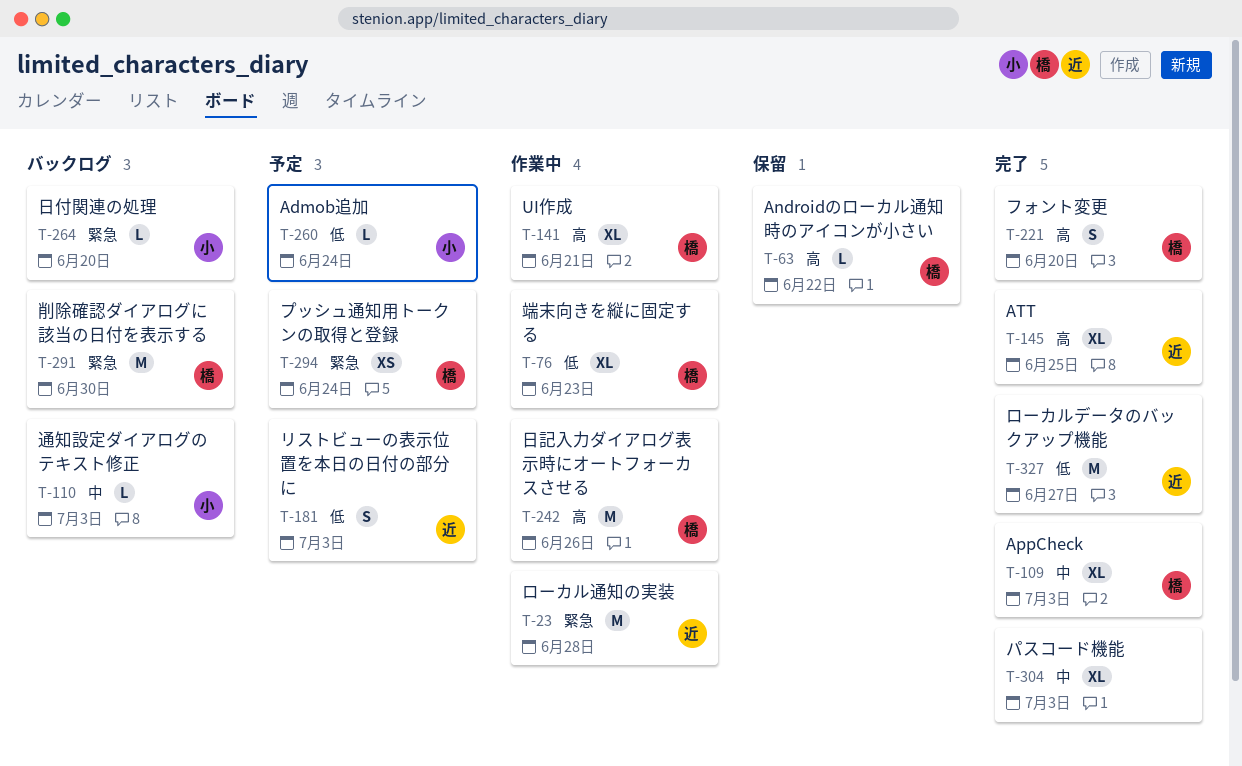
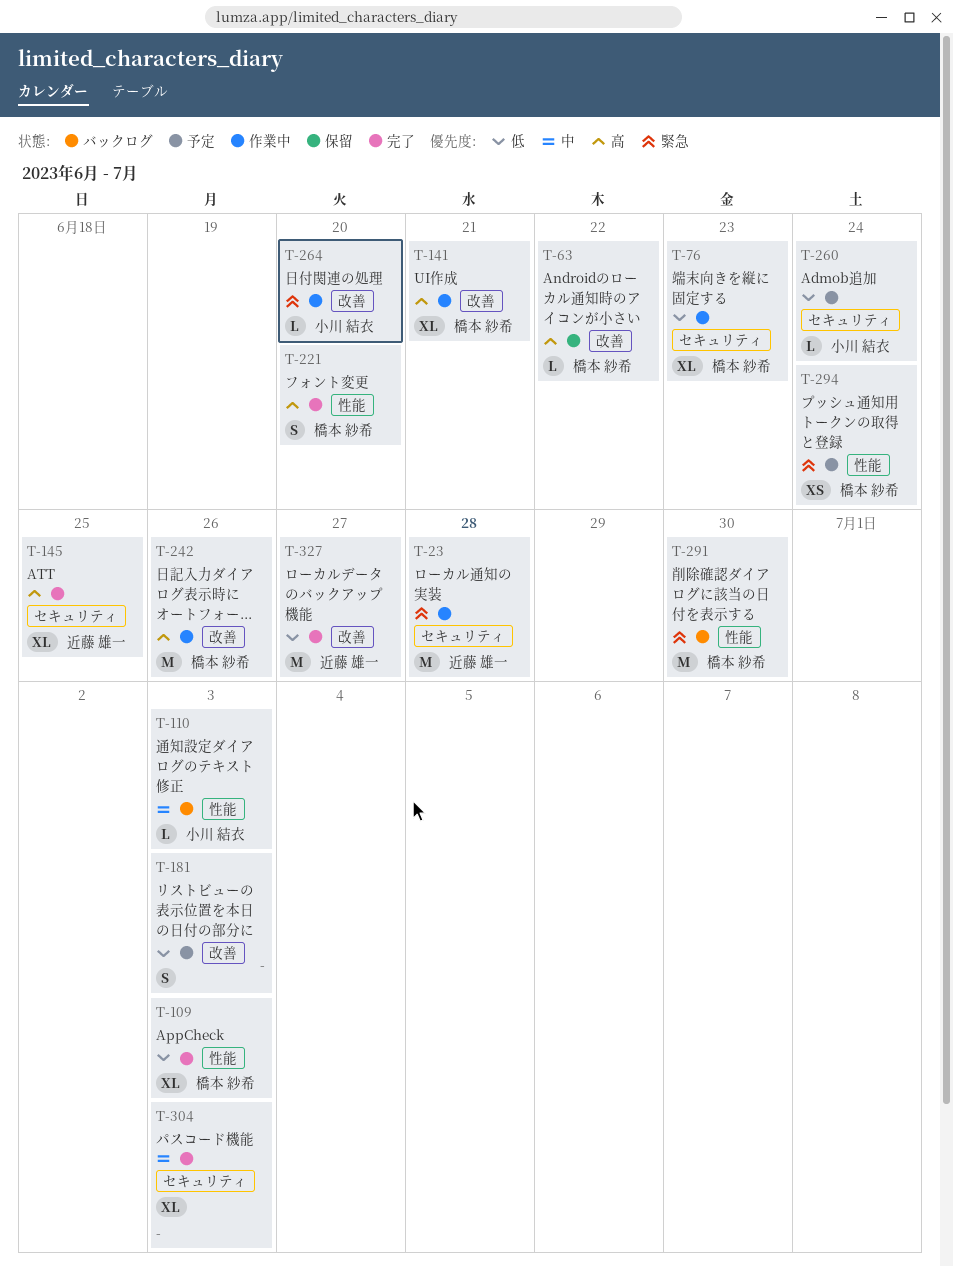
T-109, priority: 中 -> 低
T-181, owner: 近藤 雄一 -> none
T-264, status: バックログ -> 作業中

